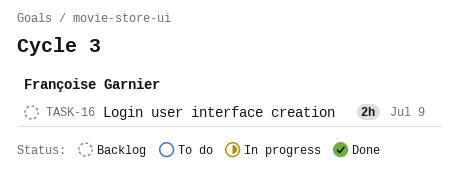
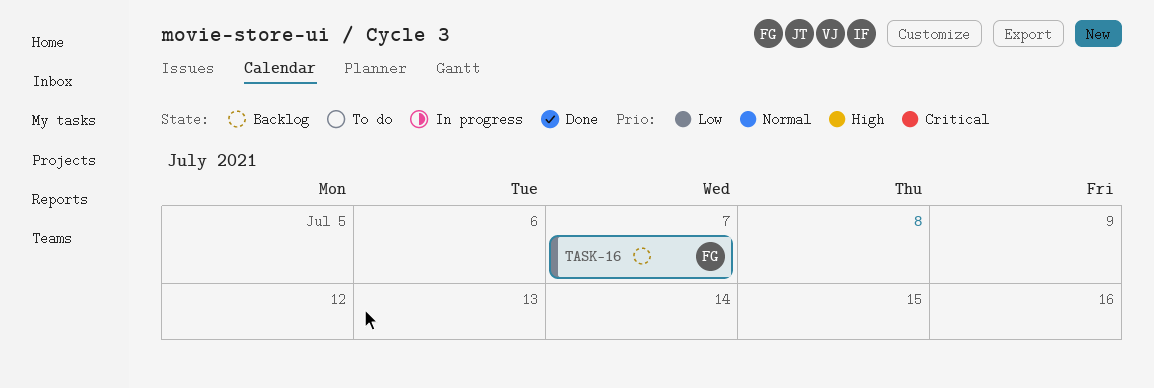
TASK-16, due: Jul 9 -> Jul 7

